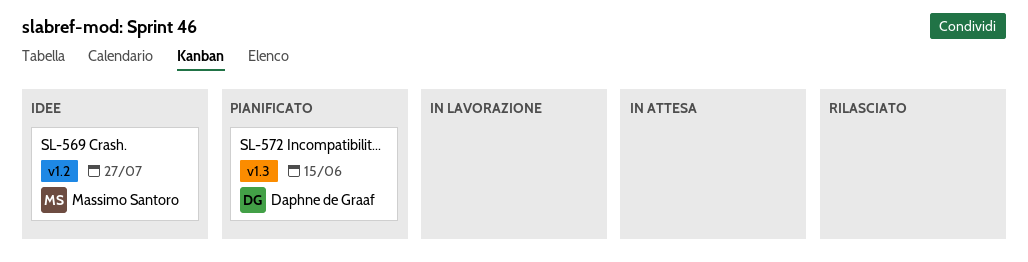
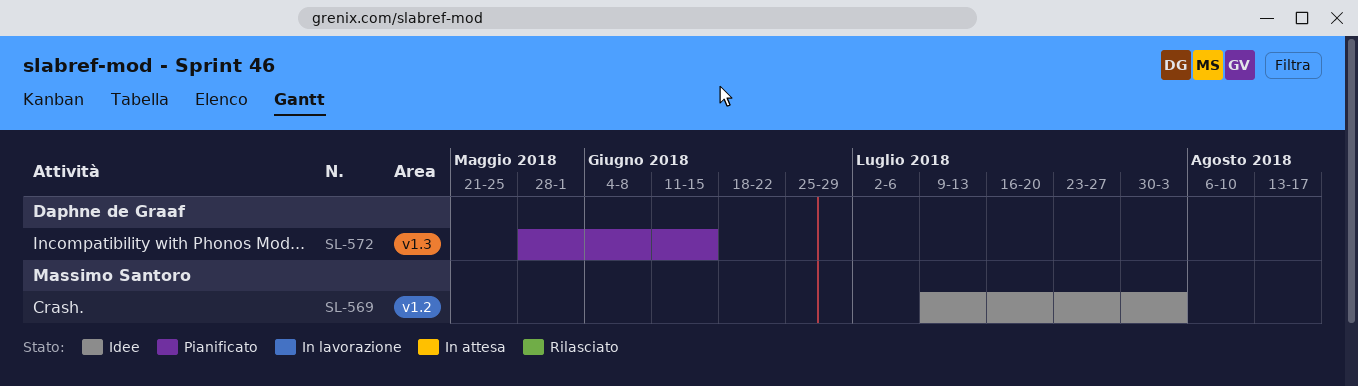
SL-569, due: Jul 27 -> Aug 3

